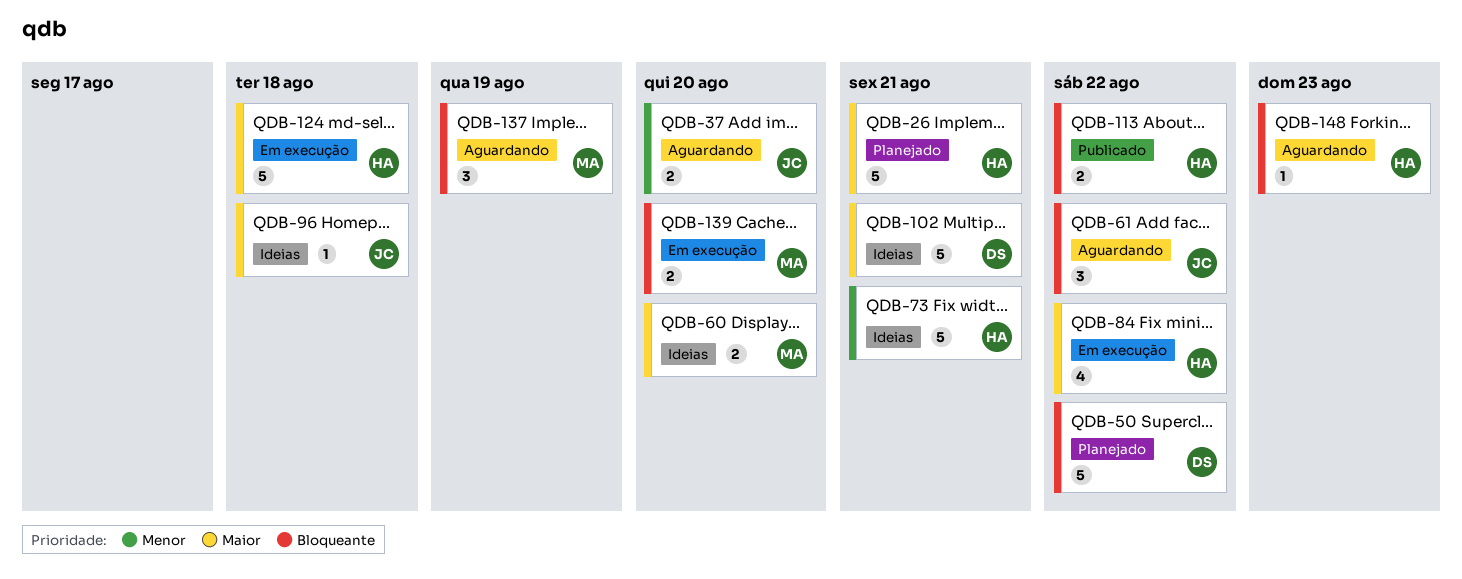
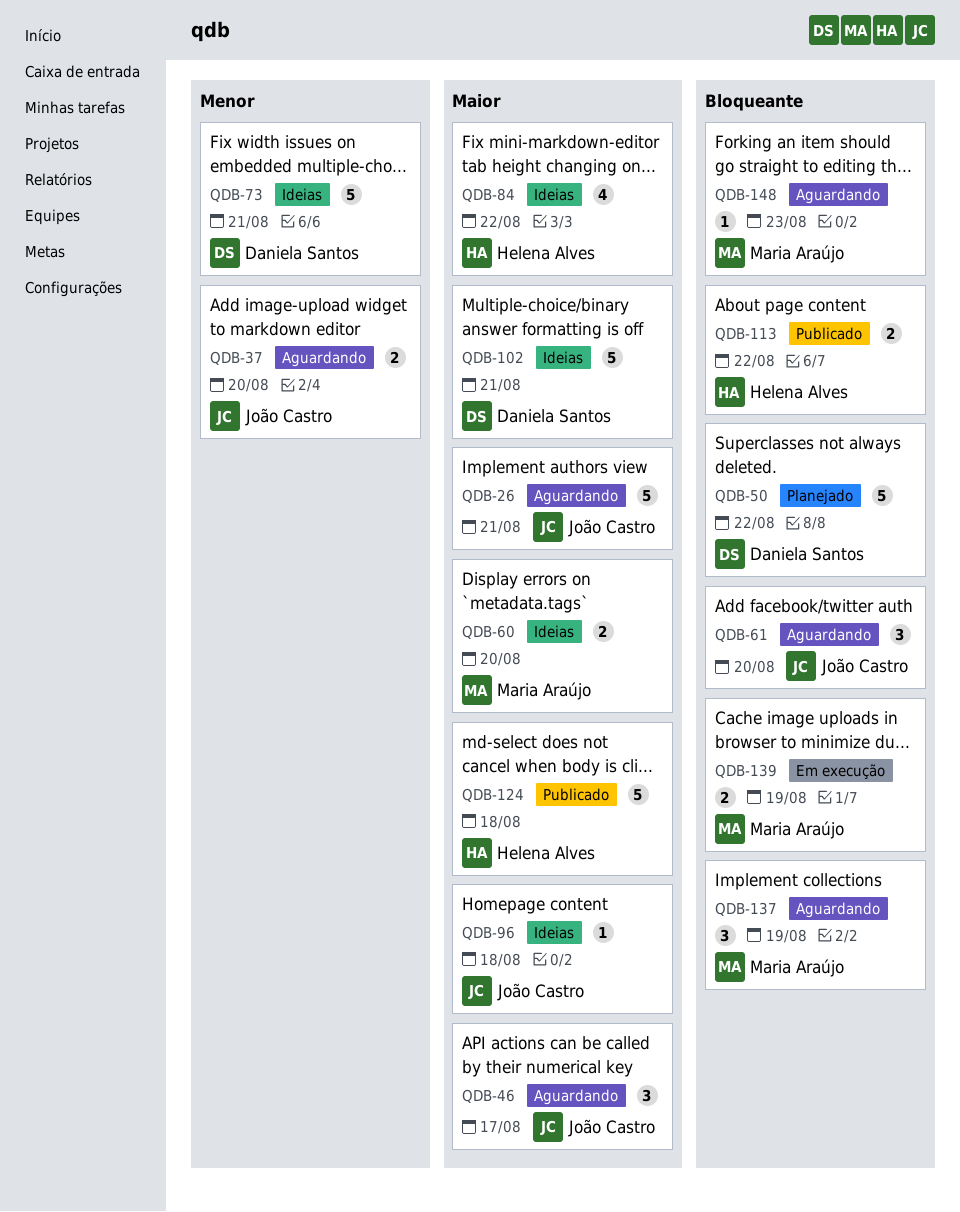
QDB-26, status: Planejado -> Aguardando
QDB-26, owner: Helena Alves -> João Castro
QDB-46: none -> present
QDB-61, due: Aug 22 -> Aug 20
QDB-73, owner: Helena Alves -> Daniela Santos
QDB-84, status: Em execução -> Ideias
QDB-124, status: Em execução -> Publicado
QDB-139, due: Aug 20 -> Aug 19
QDB-148, owner: Helena Alves -> Maria Araújo

